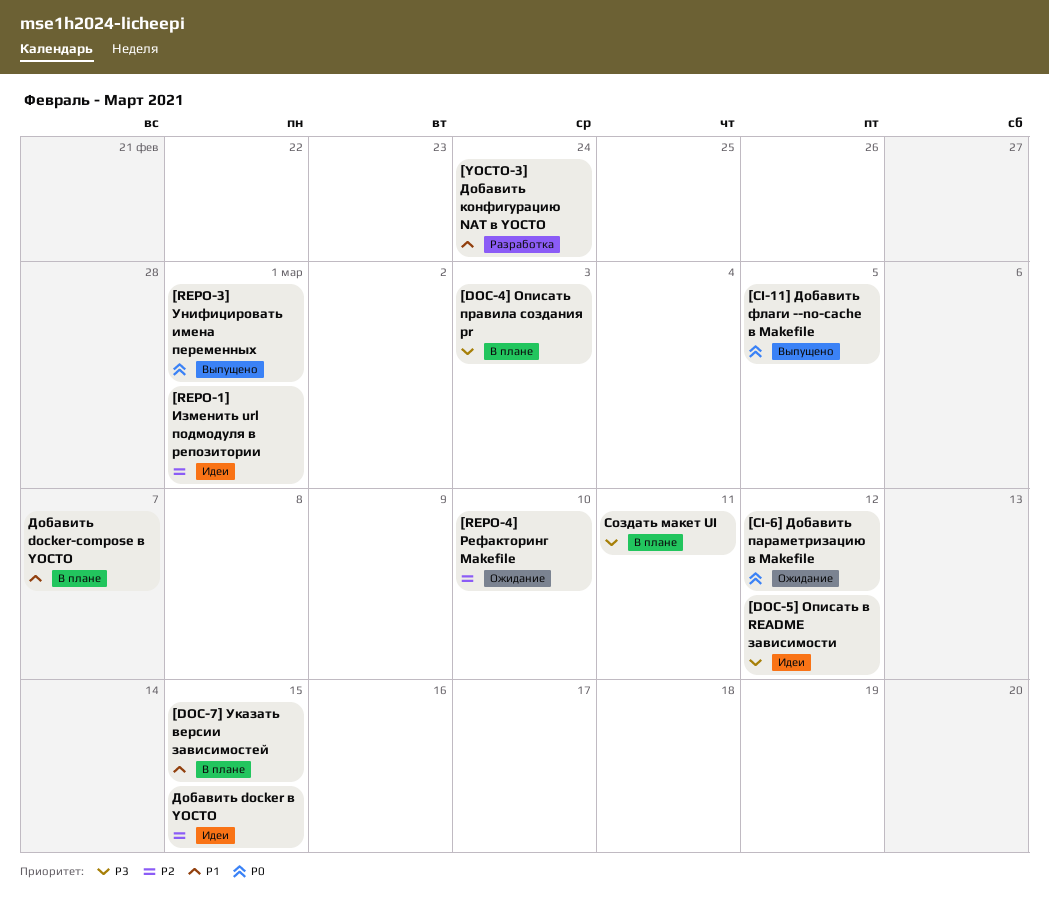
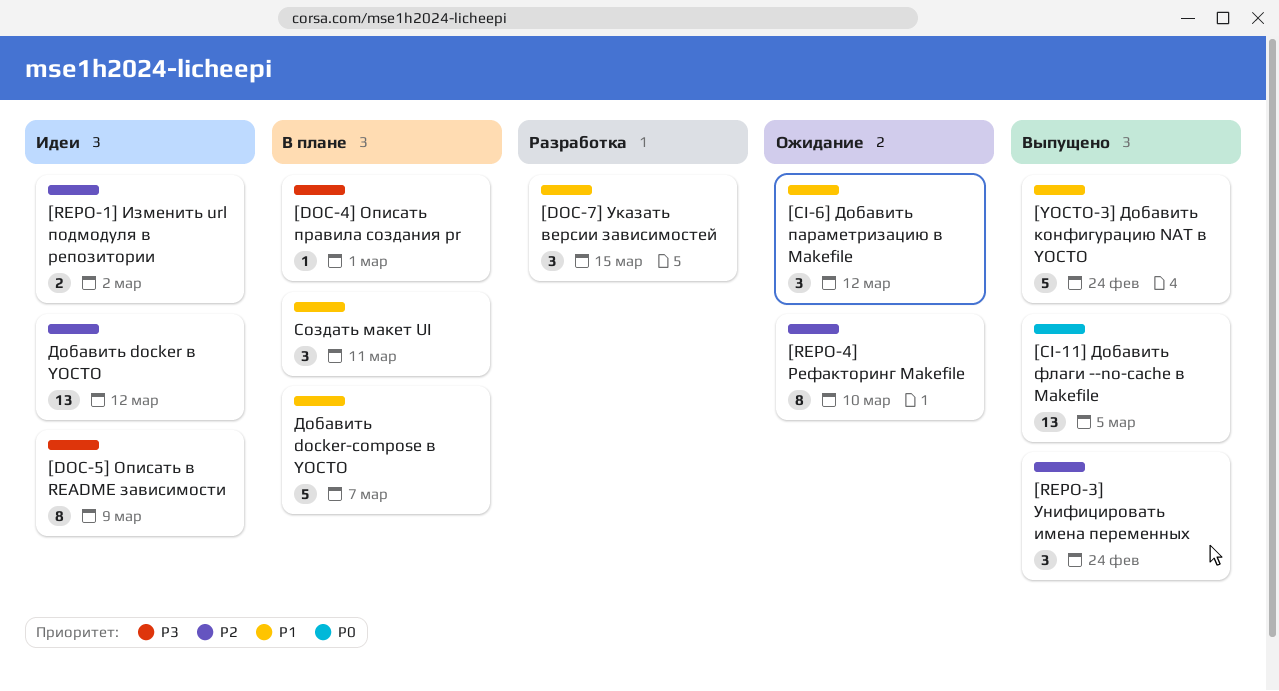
[CI-6] Добавить параметризацию в Makefile, priority: P0 -> P1
[DOC-4] Описать правила создания pr, due: Mar 3 -> Mar 1
[DOC-5] Описать в README зависимости, due: Mar 12 -> Mar 9
[DOC-7] Указать версии зависимостей, status: В плане -> Разработка
[REPO-1] Изменить url подмодуля в репозитории, due: Mar 1 -> Mar 2
[REPO-3] Унифицировать имена переменных, priority: P0 -> P2
[REPO-3] Унифицировать имена переменных, due: Mar 1 -> Feb 24
[YOCTO-3] Добавить конфигурацию NAT в YOCTO, status: Разработка -> Выпущено
Добавить docker в YOCTO, due: Mar 15 -> Mar 12
Создать макет UI, priority: P3 -> P1

